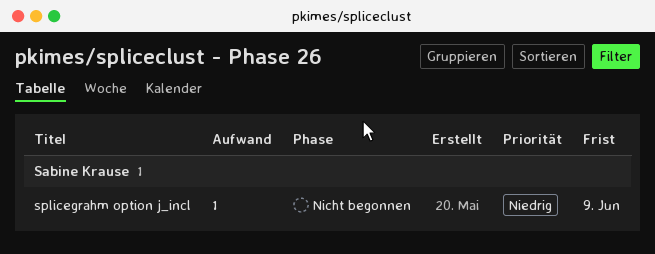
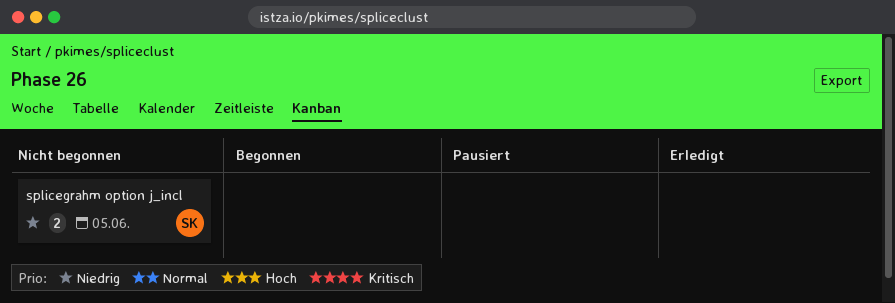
splicegrahm option j_incl, estimate: 1 -> 2
splicegrahm option j_incl, due: Jun 9 -> Jun 5

